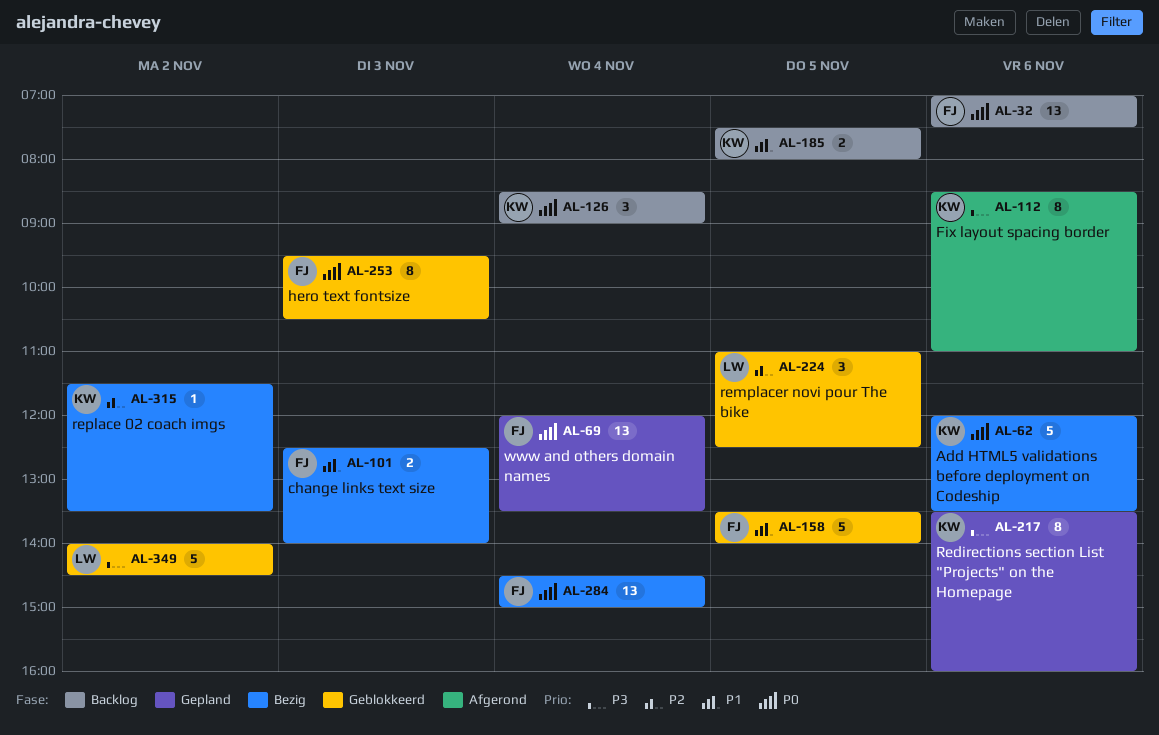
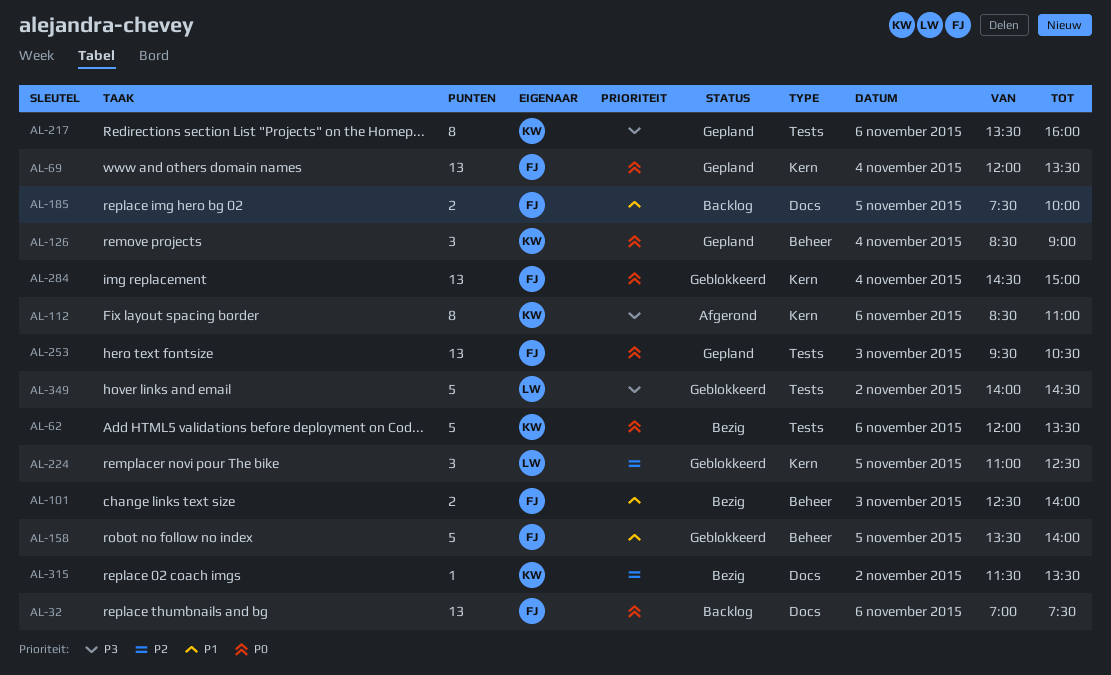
AL-126, status: Backlog -> Gepland
AL-185, owner: KW -> FJ
AL-185, ends: 08:00 -> 10:00
AL-253, status: Geblokkeerd -> Gepland
AL-253, estimate: 8 -> 13
AL-284, status: Bezig -> Geblokkeerd

